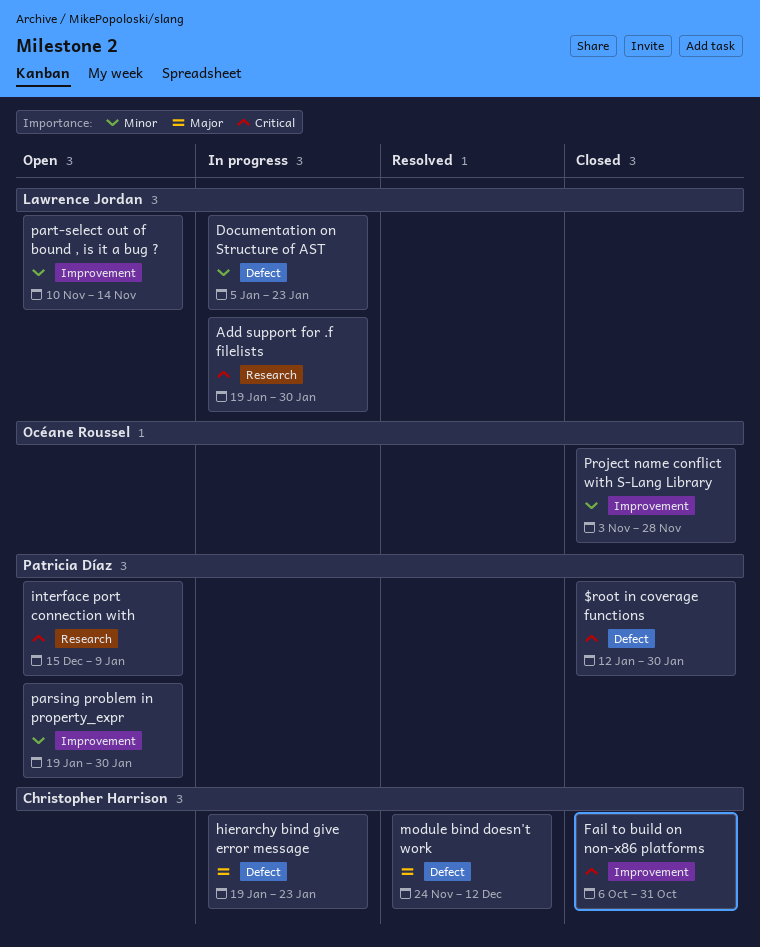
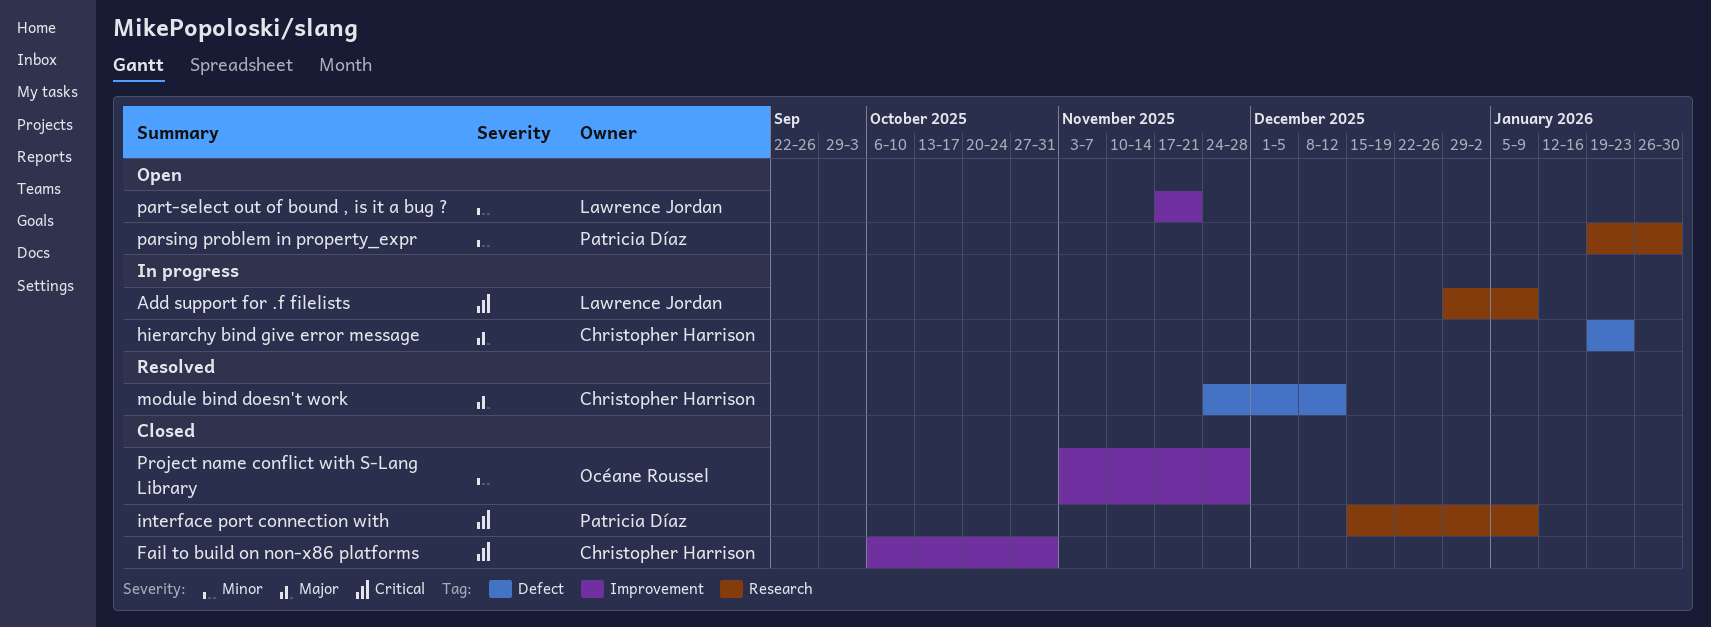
$root in coverage functions: present -> none
Add support for .f filelists, start: Jan 19 -> Dec 29
Add support for .f filelists, due: Jan 30 -> Jan 9
Documentation on Structure of AST: present -> none
interface port connection with, status: Open -> Closed
parsing problem in property_expr, label: Improvement -> Research
part-select out of bound , is it a bug ?, start: Nov 10 -> Nov 17
part-select out of bound , is it a bug ?, due: Nov 14 -> Nov 21

